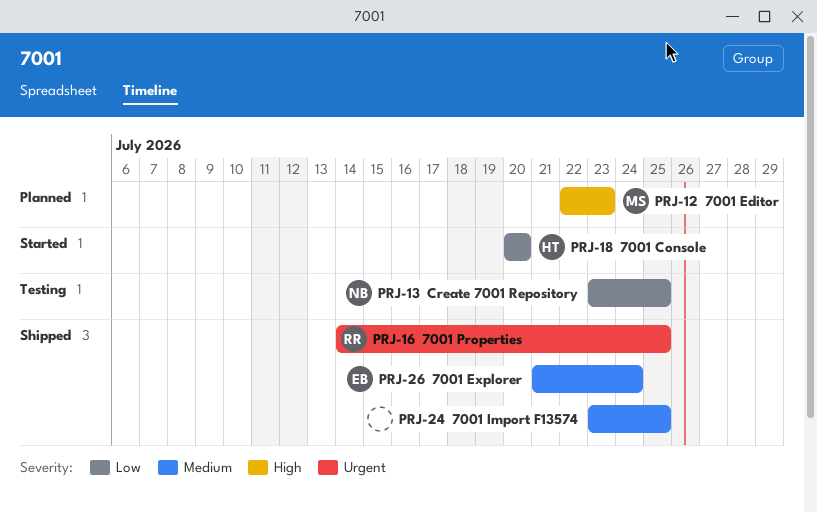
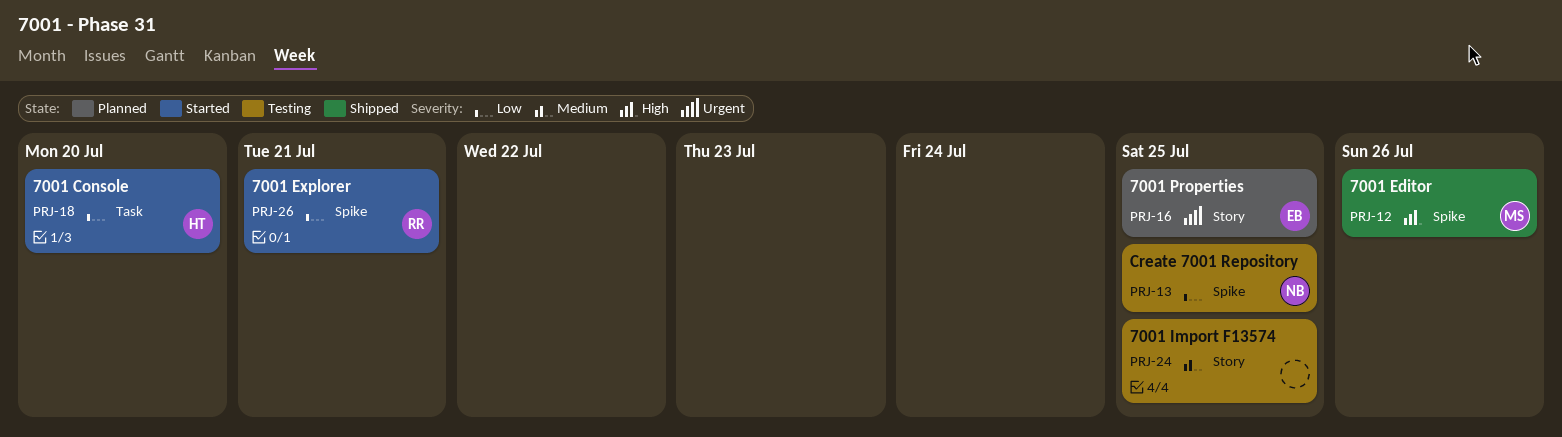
PRJ-12, status: Planned -> Shipped
PRJ-12, due: Jul 23 -> Jul 26
PRJ-16, status: Shipped -> Planned
PRJ-16, owner: RR -> EB
PRJ-24, status: Shipped -> Testing
PRJ-26, status: Shipped -> Started
PRJ-26, owner: EB -> RR
PRJ-26, priority: Medium -> Low
PRJ-26, due: Jul 24 -> Jul 21

